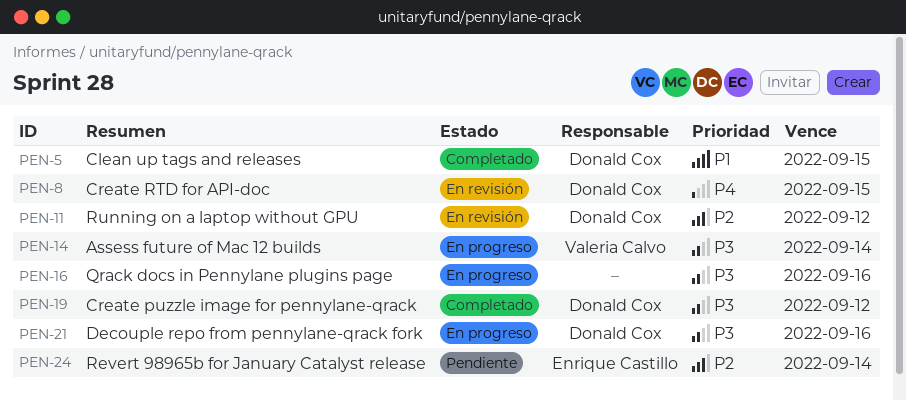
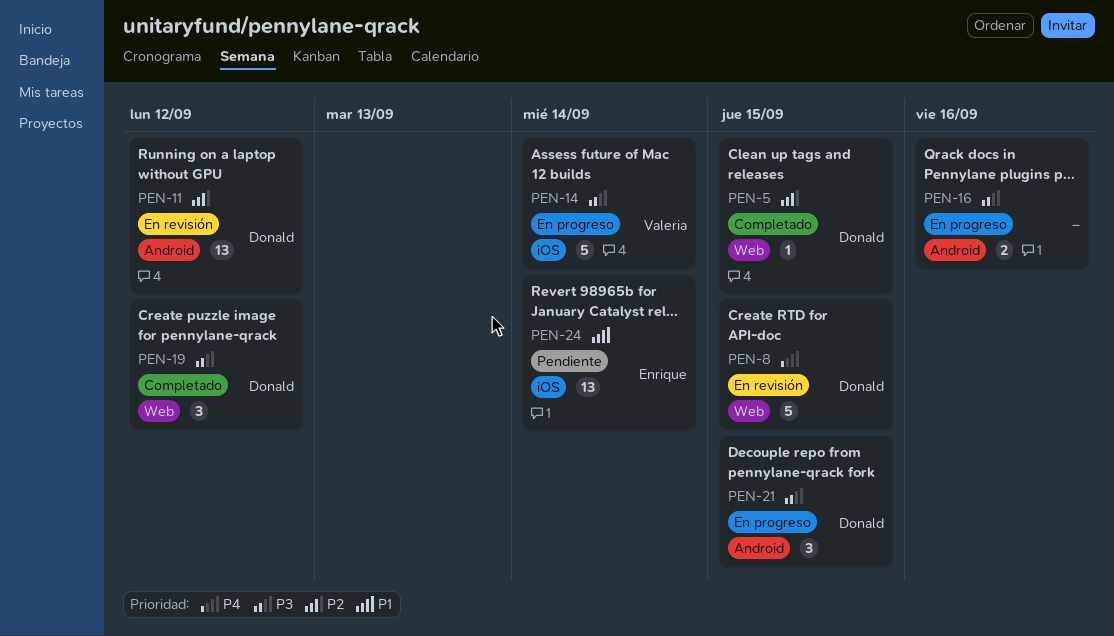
PEN-5, priority: P1 -> P2
PEN-21, due: Sep 16 -> Sep 15
PEN-24, priority: P2 -> P1

